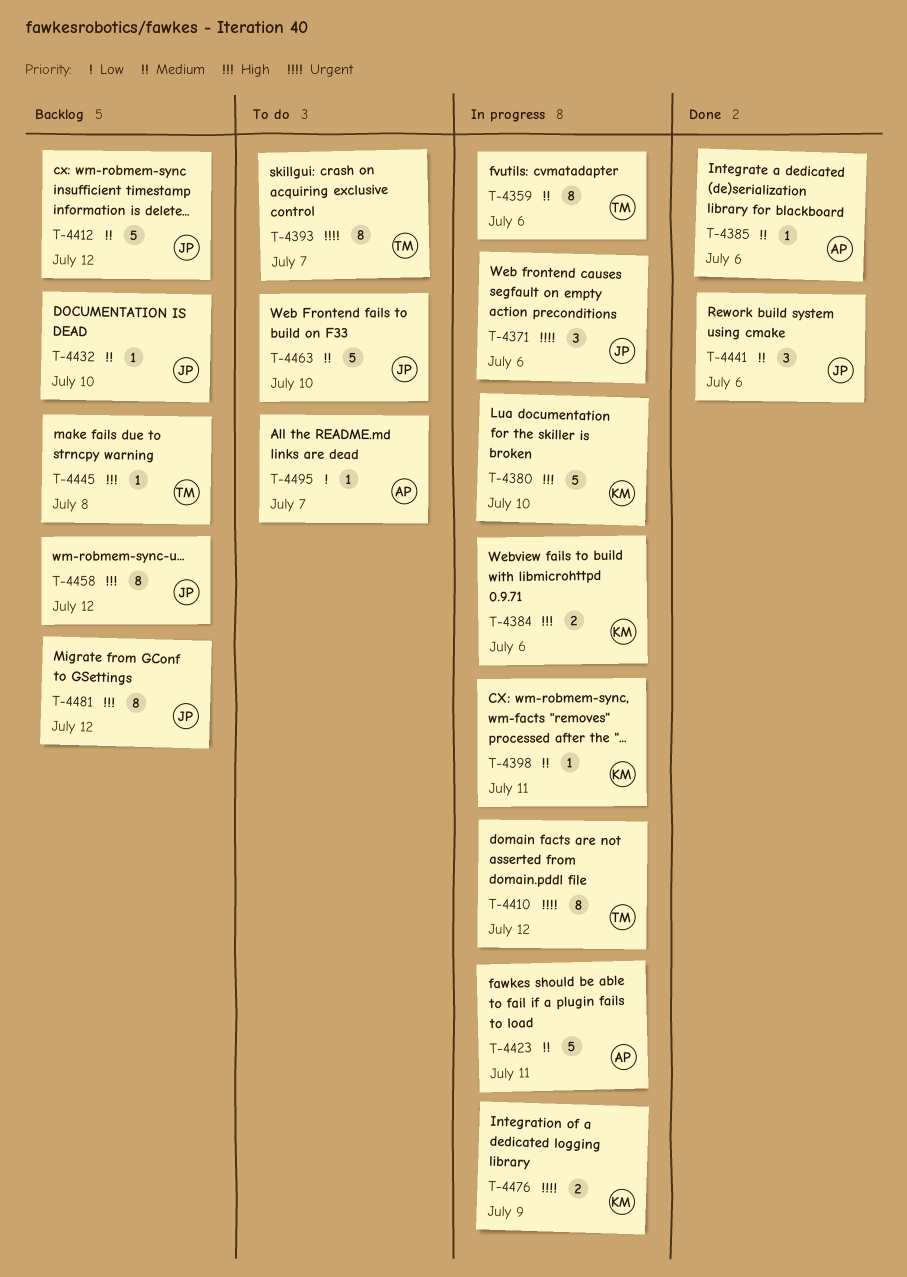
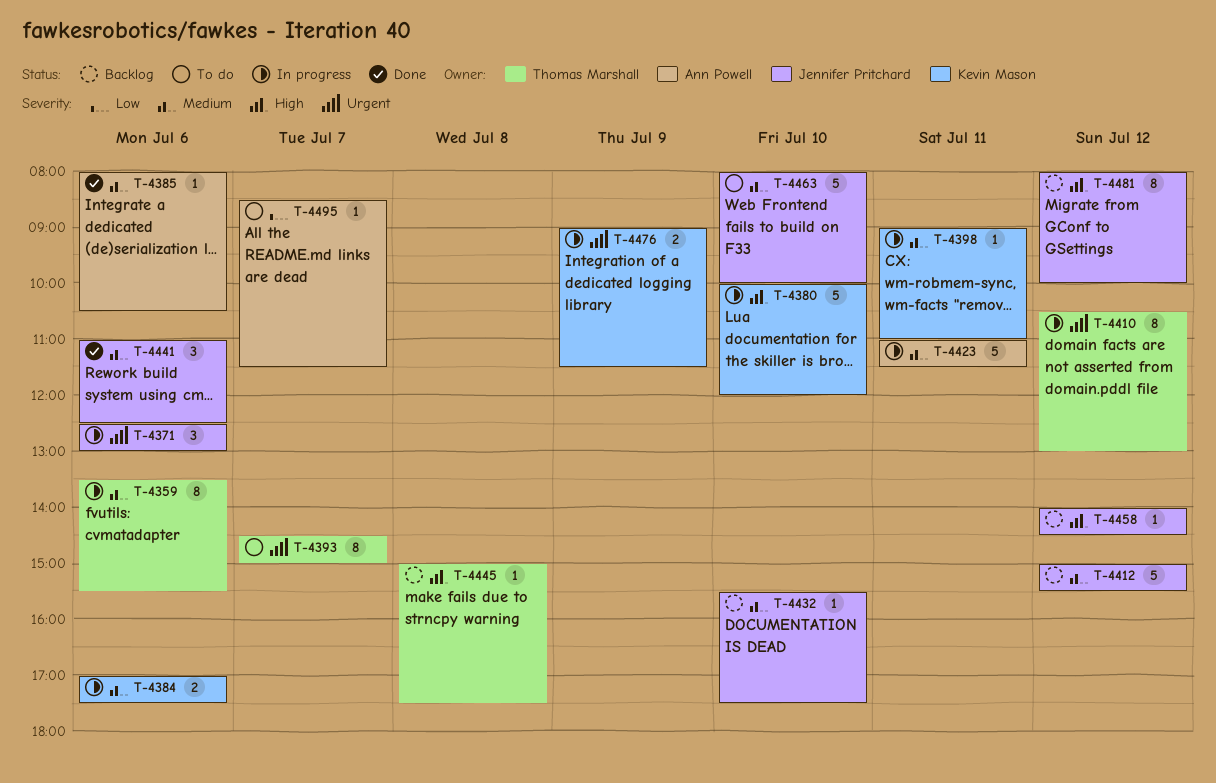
T-4384, priority: High -> Medium
T-4458, estimate: 8 -> 1

